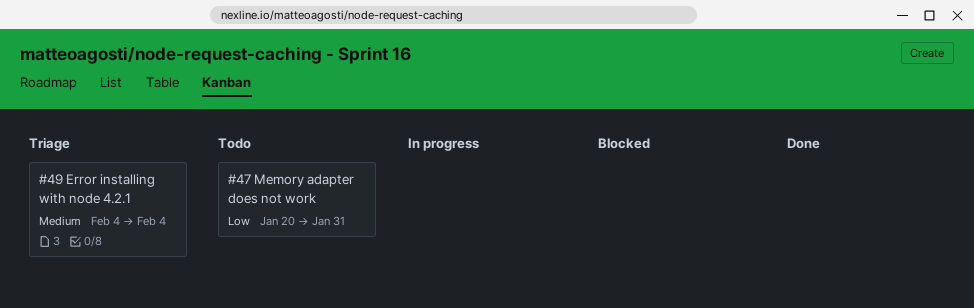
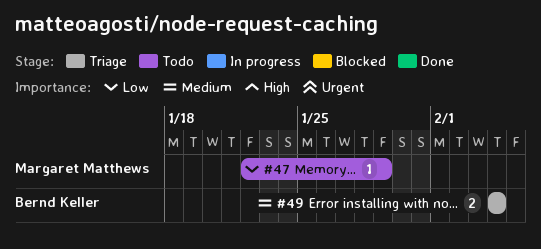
#47, start: Jan 20 -> Jan 22
#47, due: Jan 31 -> Jan 29

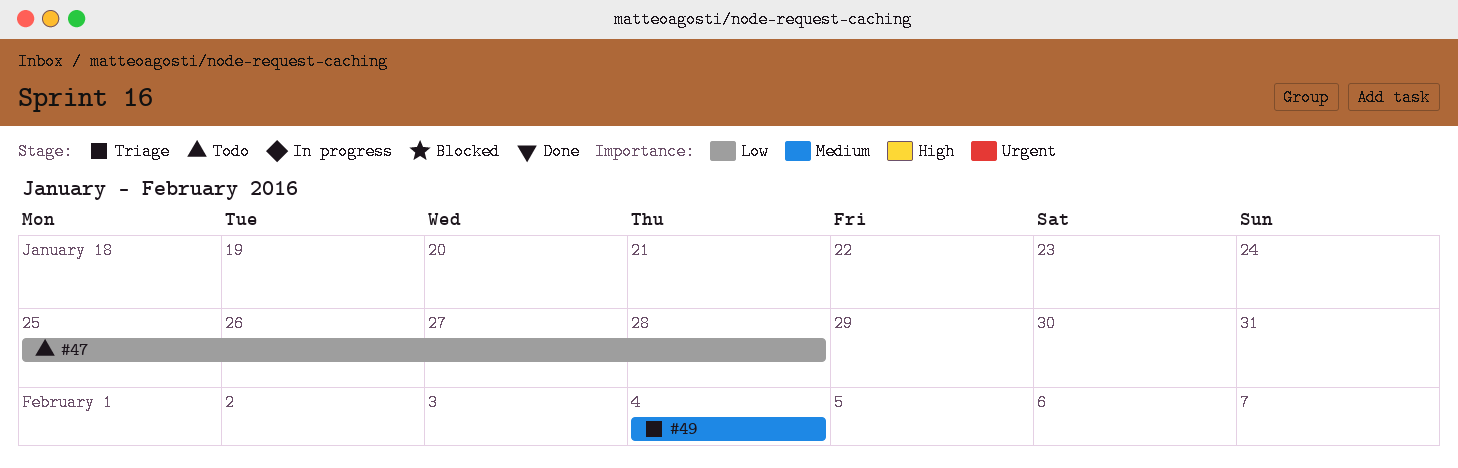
#47, start: Jan 22 -> Jan 25
#47, due: Jan 29 -> Jan 28

